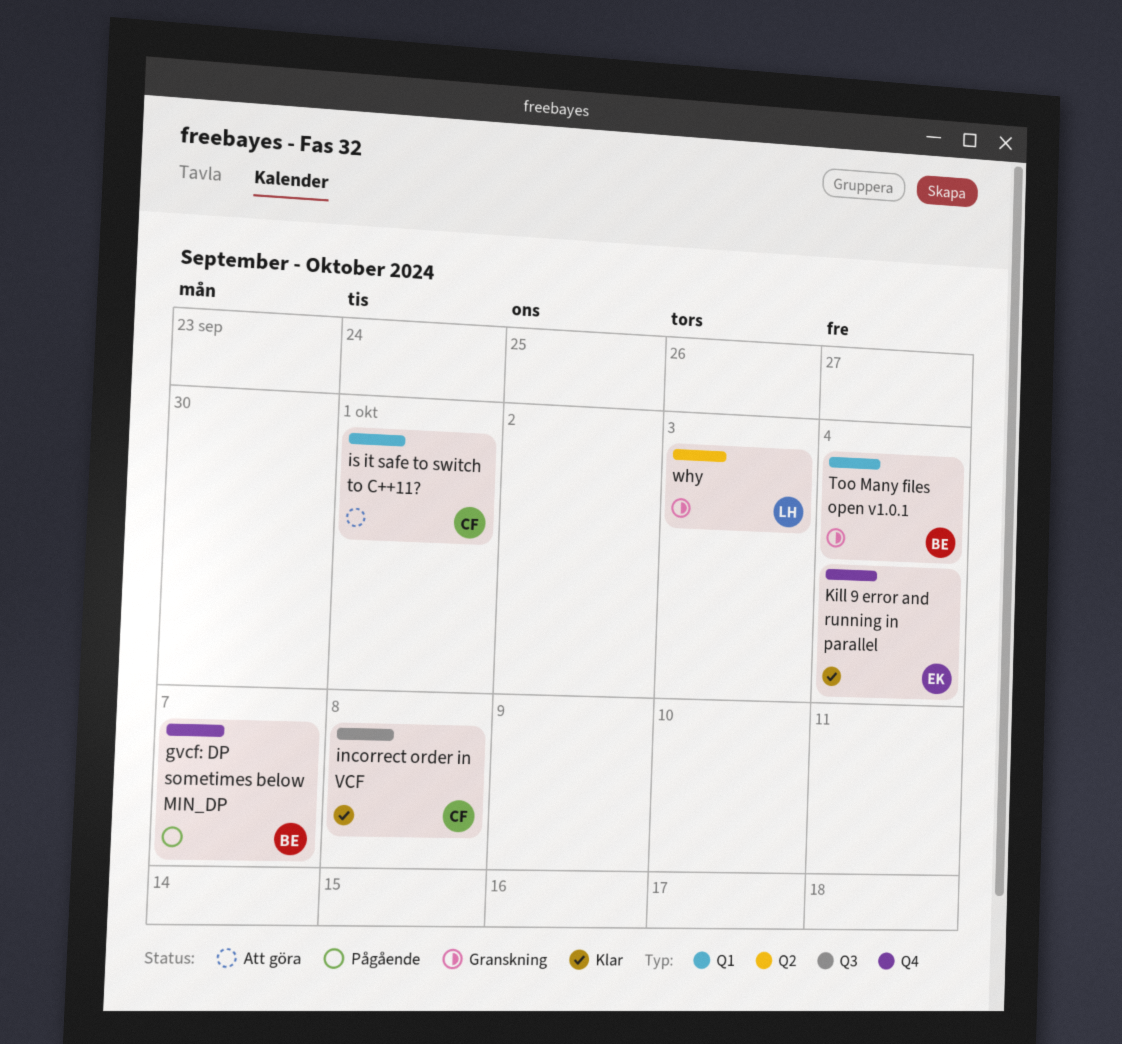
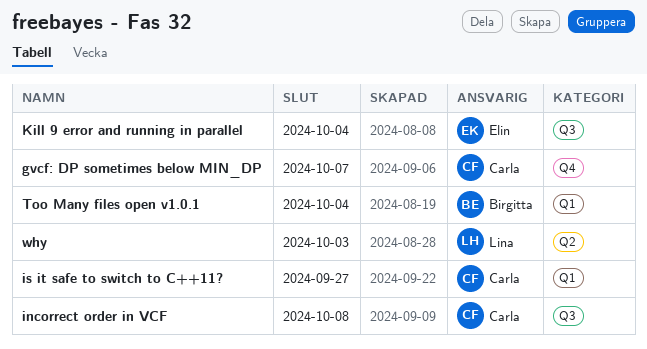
gvcf: DP sometimes below MIN_DP, owner: Birgitta -> Carla
is it safe to switch to C++11?, due: Oct 1 -> Sep 27
Kill 9 error and running in parallel, label: Q4 -> Q3

